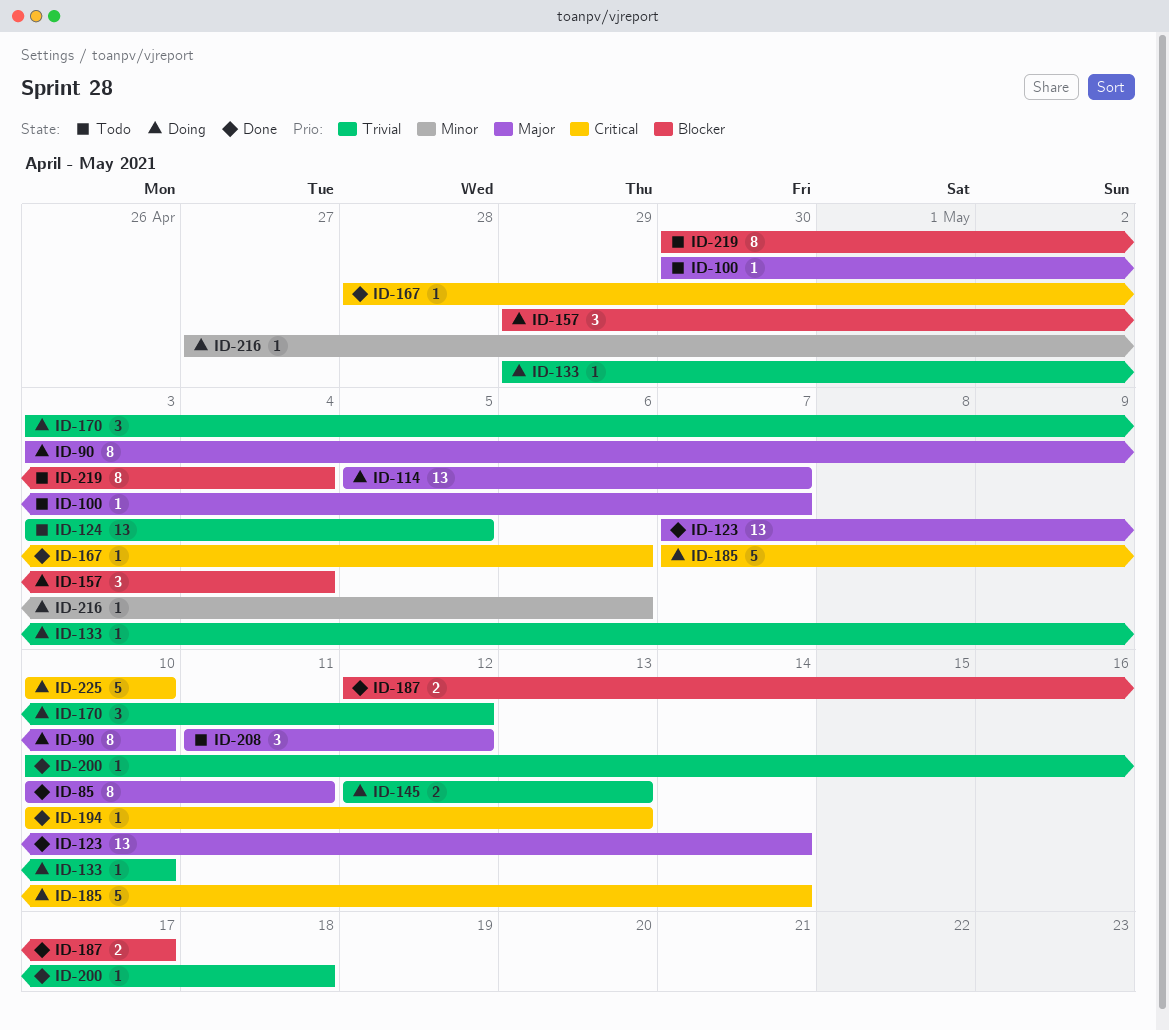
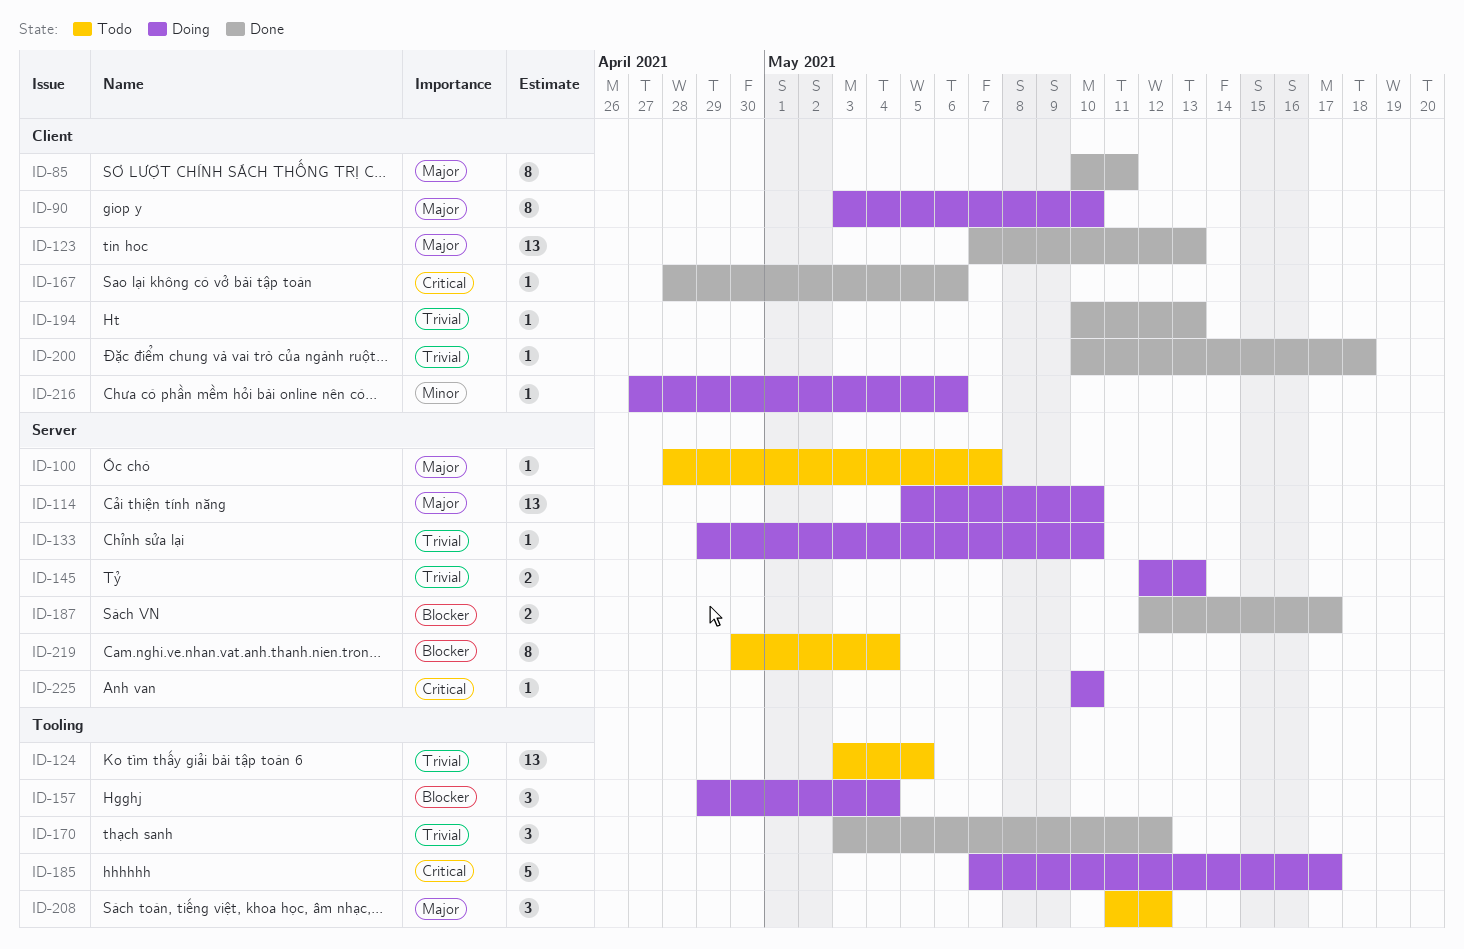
ID-100, start: Apr 30 -> Apr 28
ID-114, due: May 7 -> May 10
ID-123, due: May 14 -> May 13
ID-170, status: Doing -> Done
ID-185, due: May 14 -> May 17
ID-194, priority: Critical -> Trivial
ID-225, estimate: 5 -> 1

